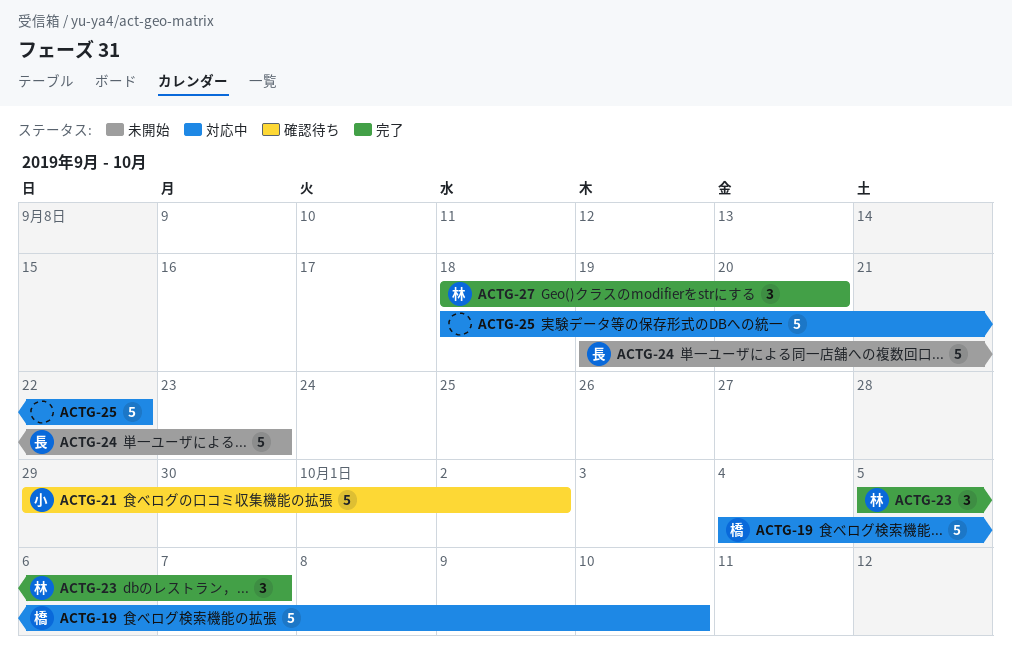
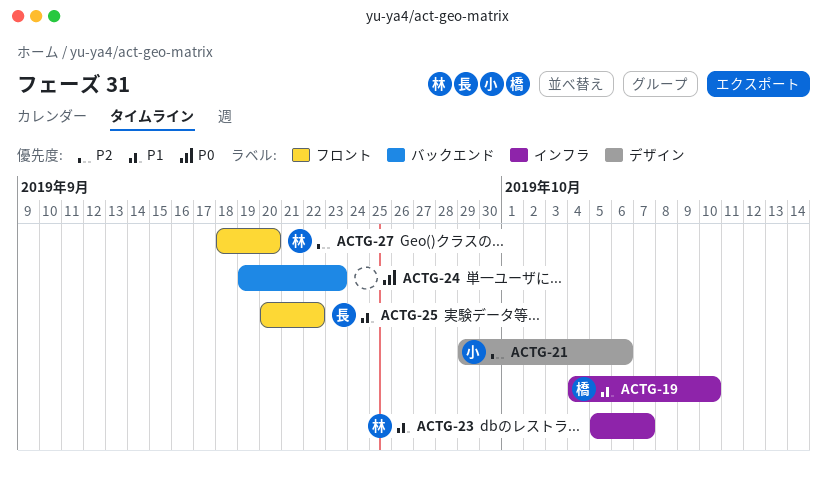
ACTG-21, due: Oct 2 -> Oct 6
ACTG-24, owner: 長 -> none
ACTG-25, owner: none -> 長
ACTG-25, start: Sep 18 -> Sep 20

